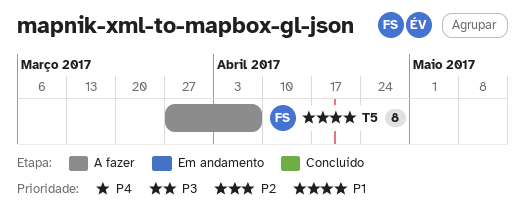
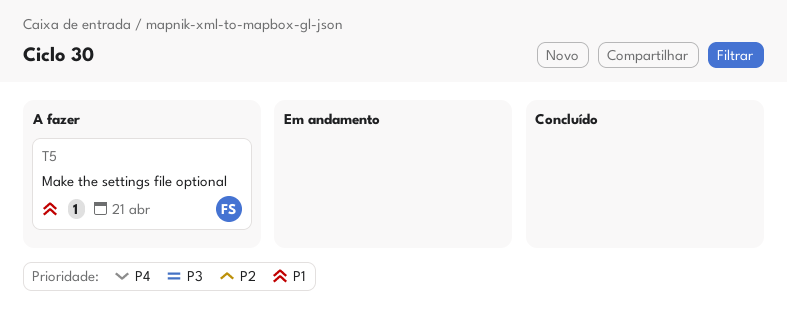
T5, estimate: 8 -> 1
T5, due: Apr 7 -> Apr 21

